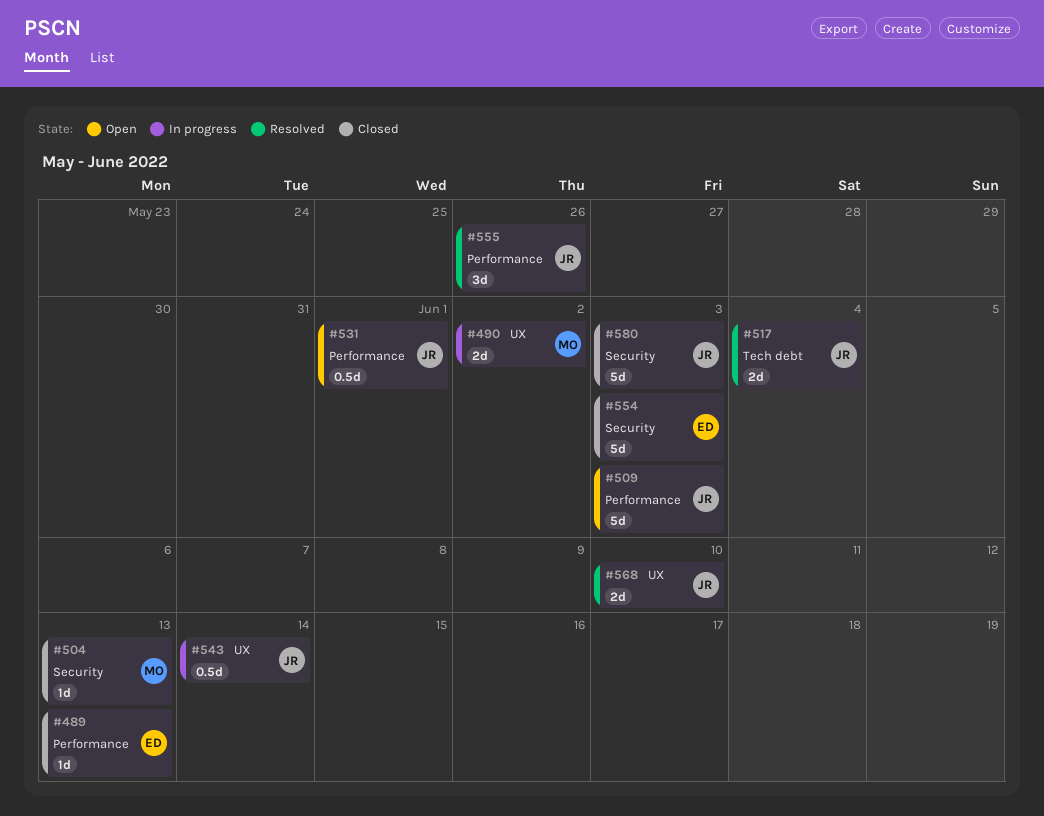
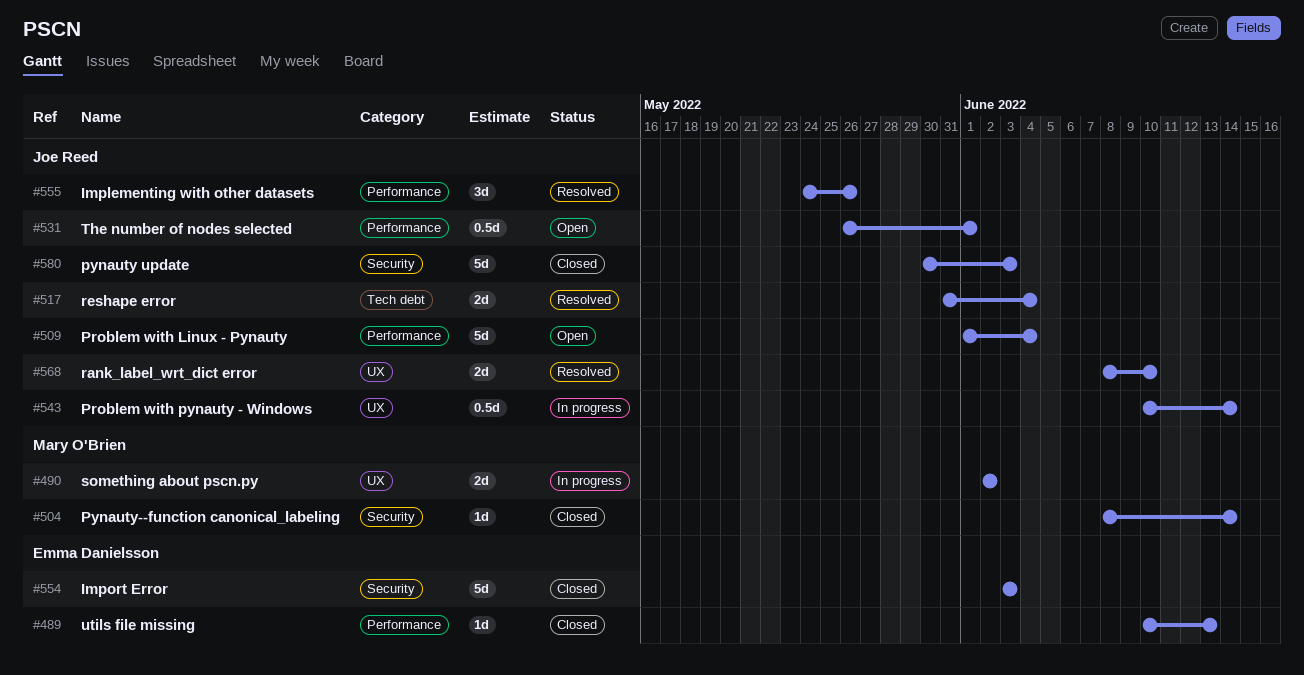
#504, due: Jun 13 -> Jun 14
#509, due: Jun 3 -> Jun 4

